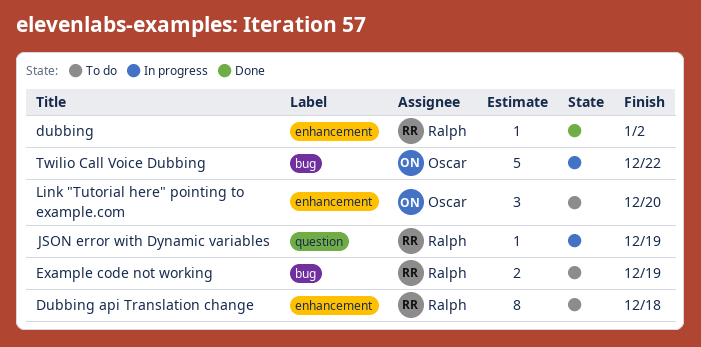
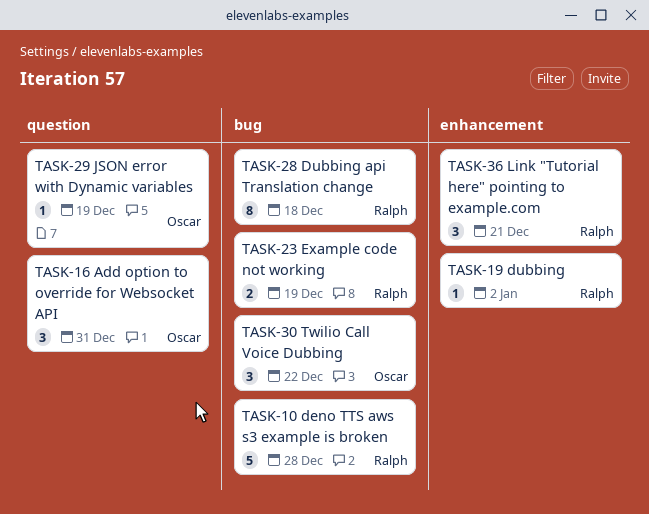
Add option to override for Websocket API: none -> present
deno TTS aws s3 example is broken: none -> present
Dubbing api Translation change, label: enhancement -> bug
JSON error with Dynamic variables, owner: Ralph -> Oscar
Link "Tutorial here" pointing to example.com, owner: Oscar -> Ralph
Link "Tutorial here" pointing to example.com, due: Dec 20 -> Dec 21
Twilio Call Voice Dubbing, estimate: 5 -> 3

